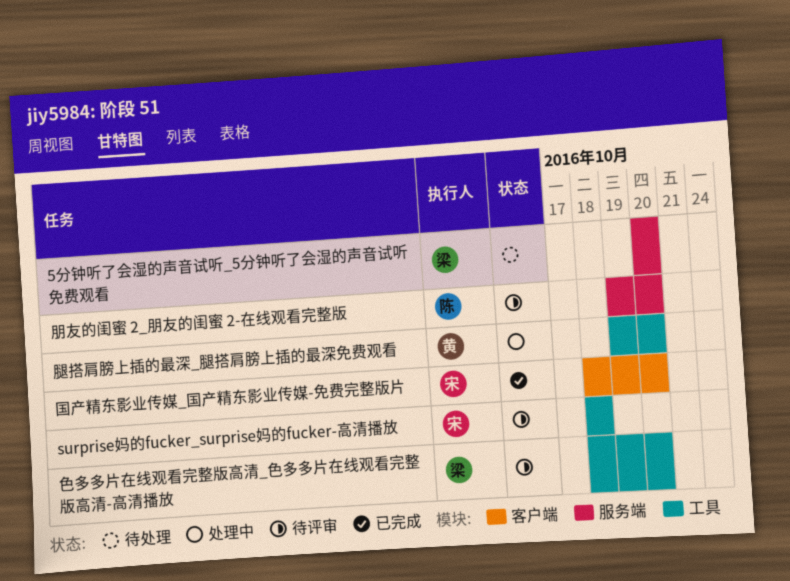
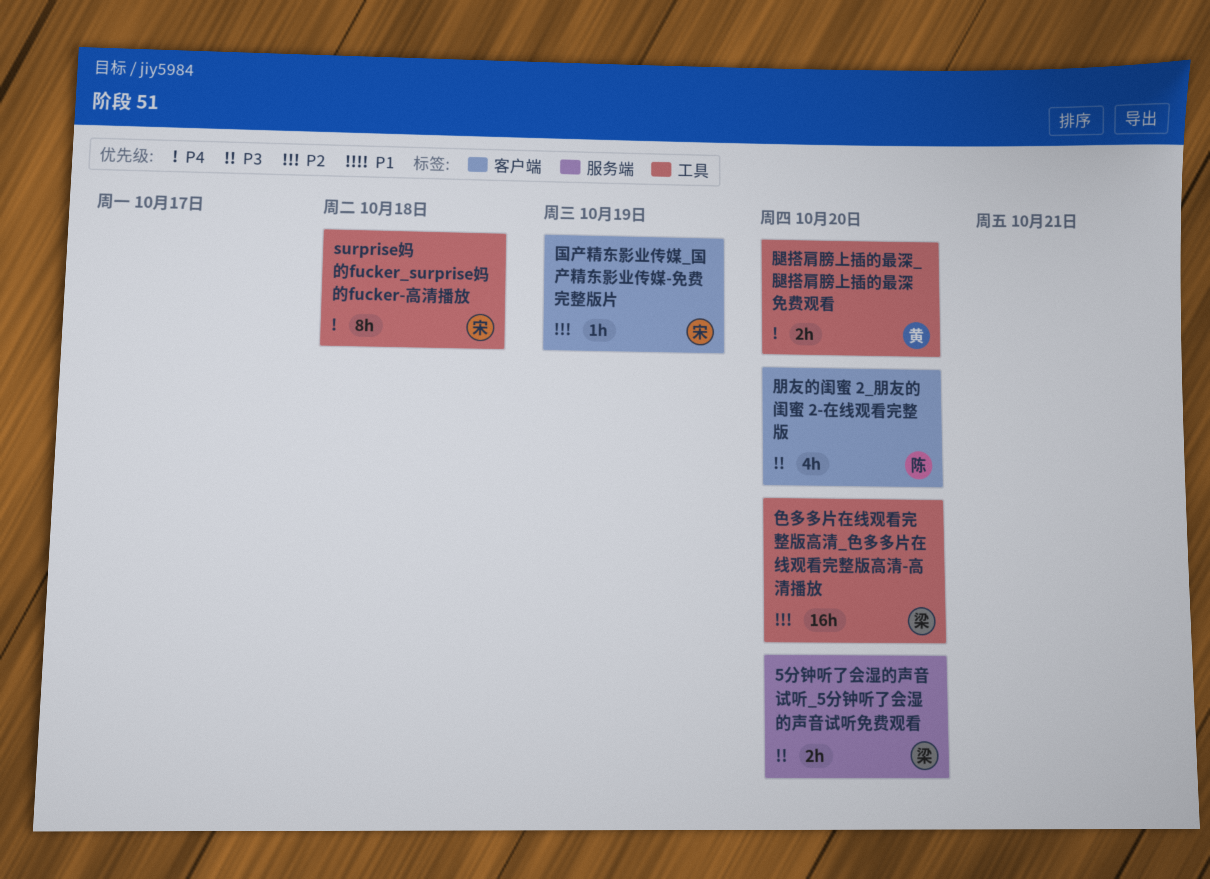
国产精东影业传媒_国产精东影业传媒-免费完整版片, due: Oct 20 -> Oct 19
朋友的闺蜜 2_朋友的闺蜜 2-在线观看完整版, label: 服务端 -> 客户端

